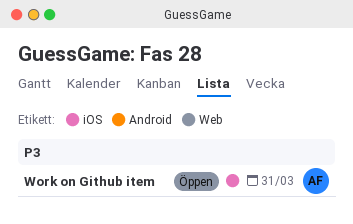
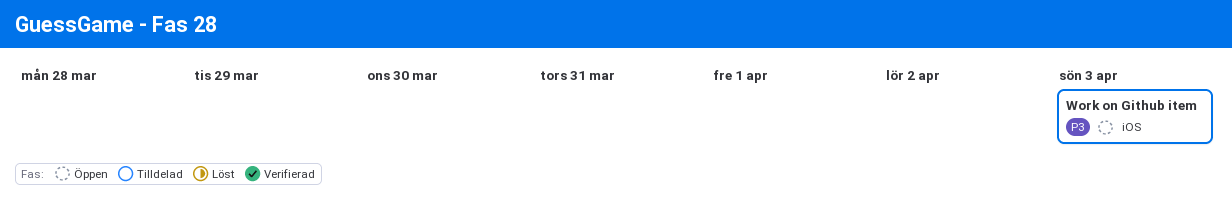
Work on Github item, due: Mar 31 -> Apr 3

